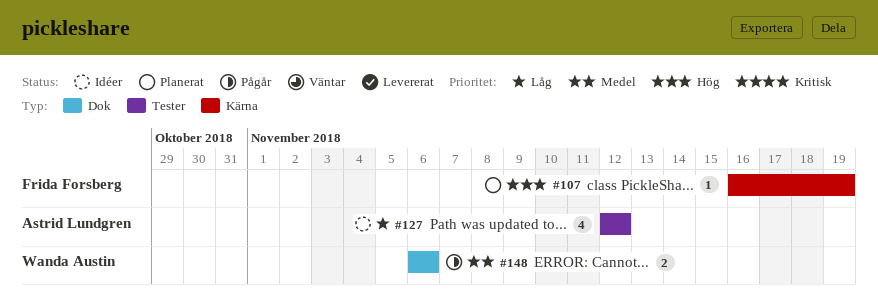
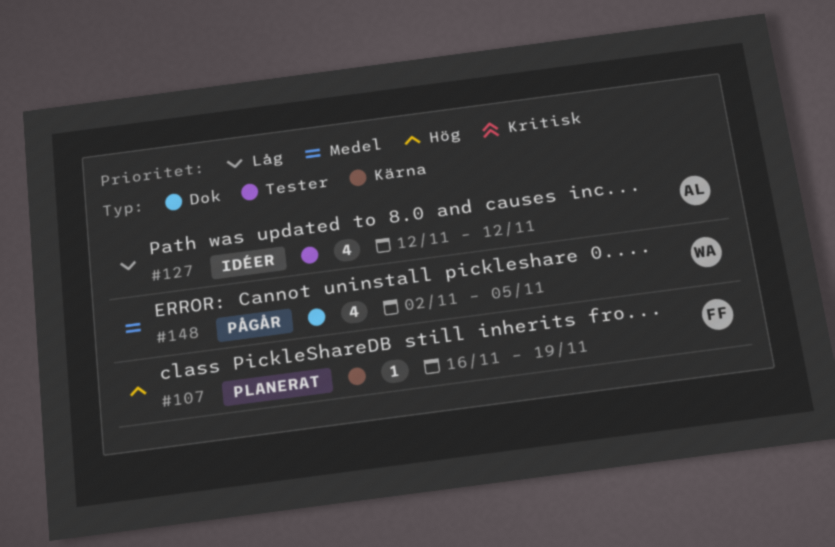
#148, estimate: 2 -> 4
#148, start: Nov 6 -> Nov 2
#148, due: Nov 6 -> Nov 5

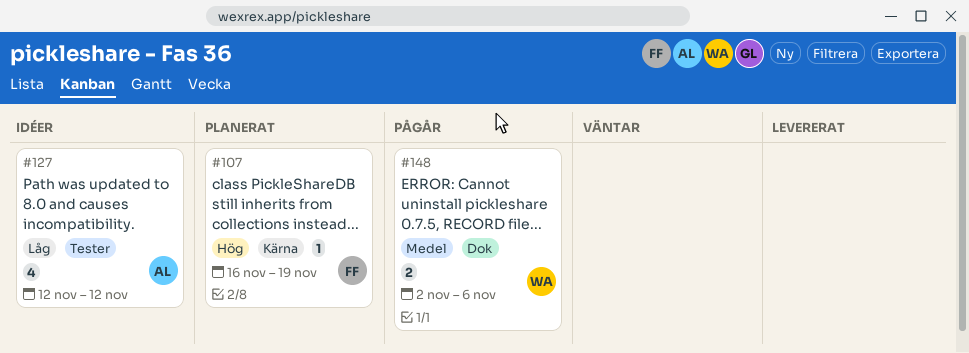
#148, estimate: 4 -> 2
#148, due: Nov 5 -> Nov 6

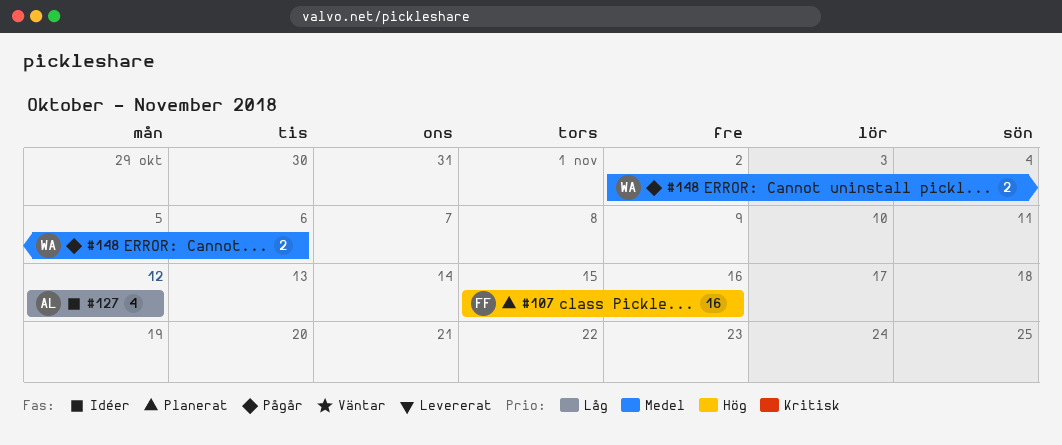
#107, estimate: 1 -> 16
#107, start: Nov 16 -> Nov 15
#107, due: Nov 19 -> Nov 16

